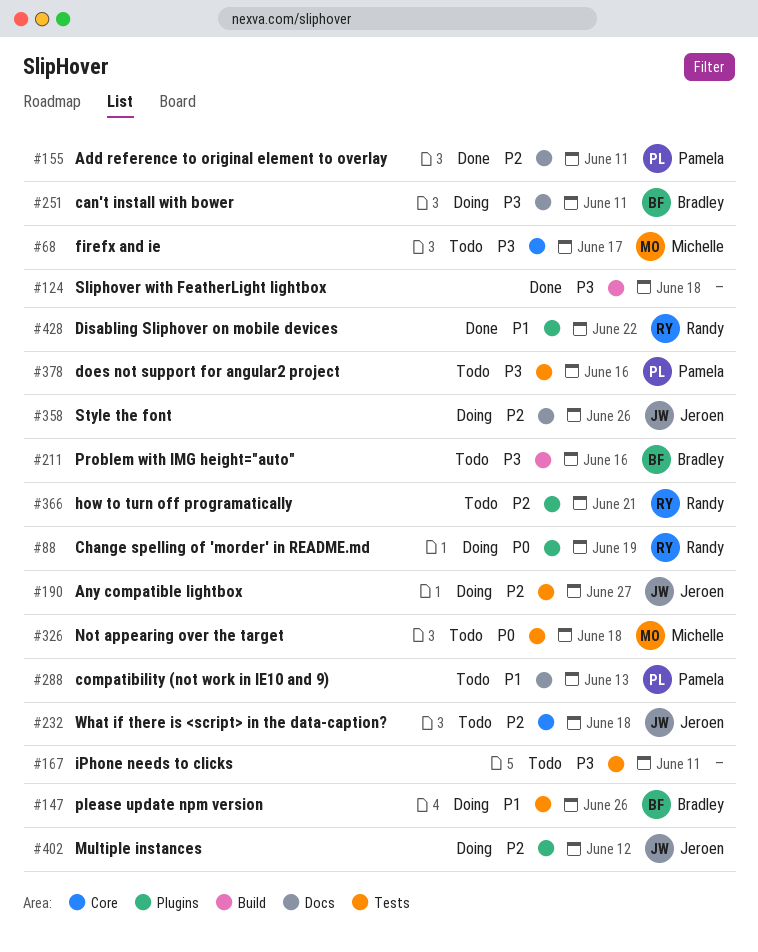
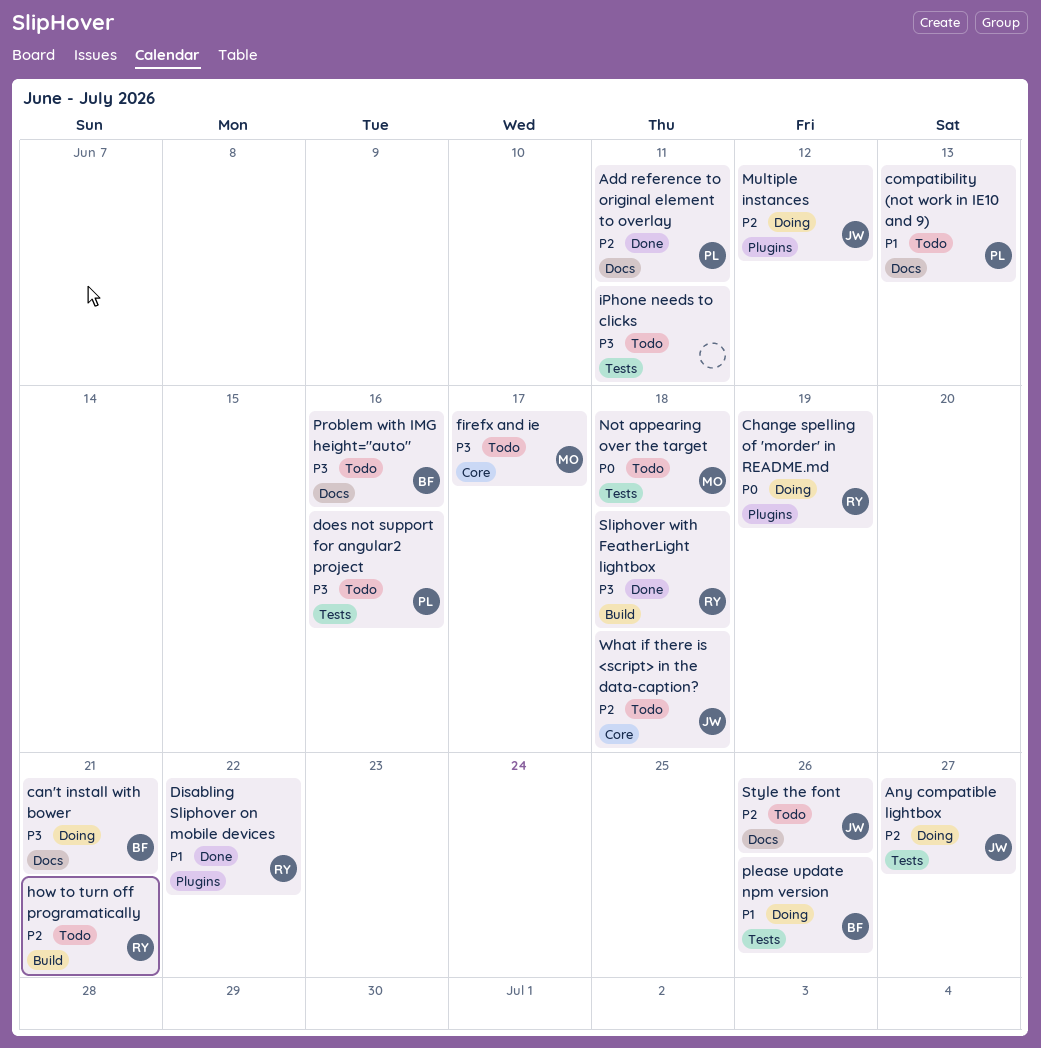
can't install with bower, due: Jun 11 -> Jun 21
how to turn off programatically, label: Plugins -> Build
Problem with IMG height="auto", label: Build -> Docs
Sliphover with FeatherLight lightbox, owner: none -> Randy
Style the font, status: Doing -> Todo

